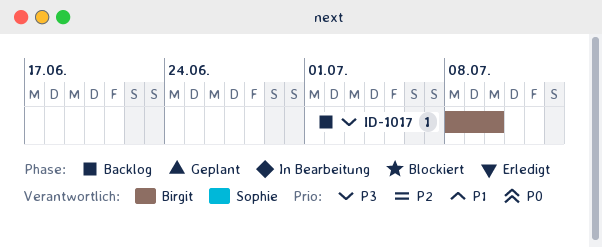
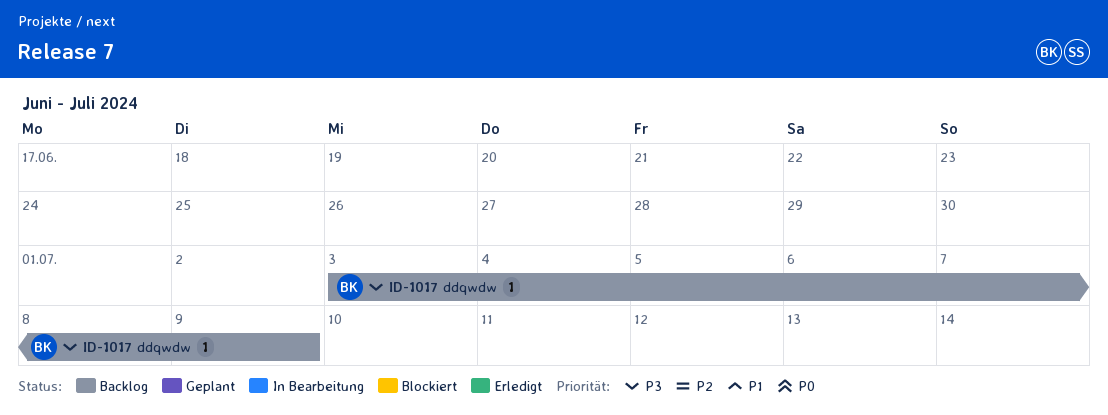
ID-1017, start: Jul 8 -> Jul 3
ID-1017, due: Jul 10 -> Jul 9

